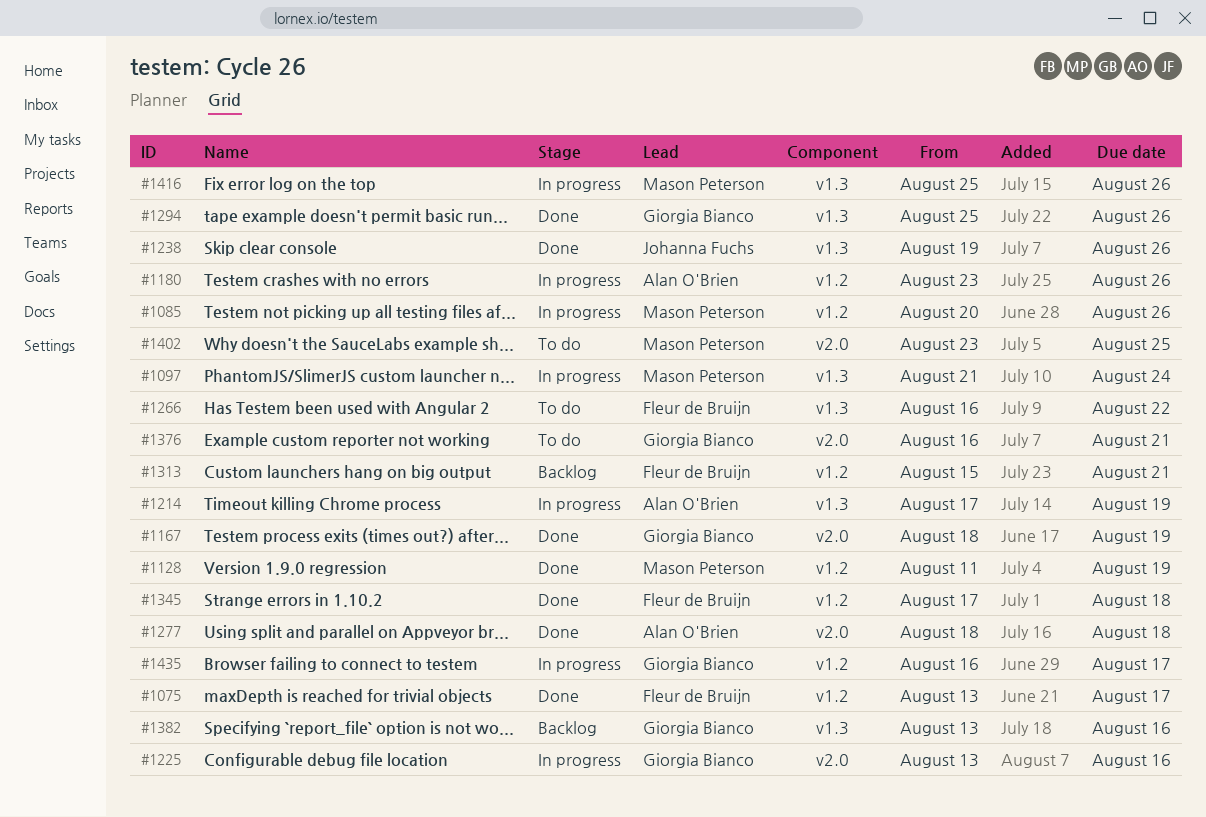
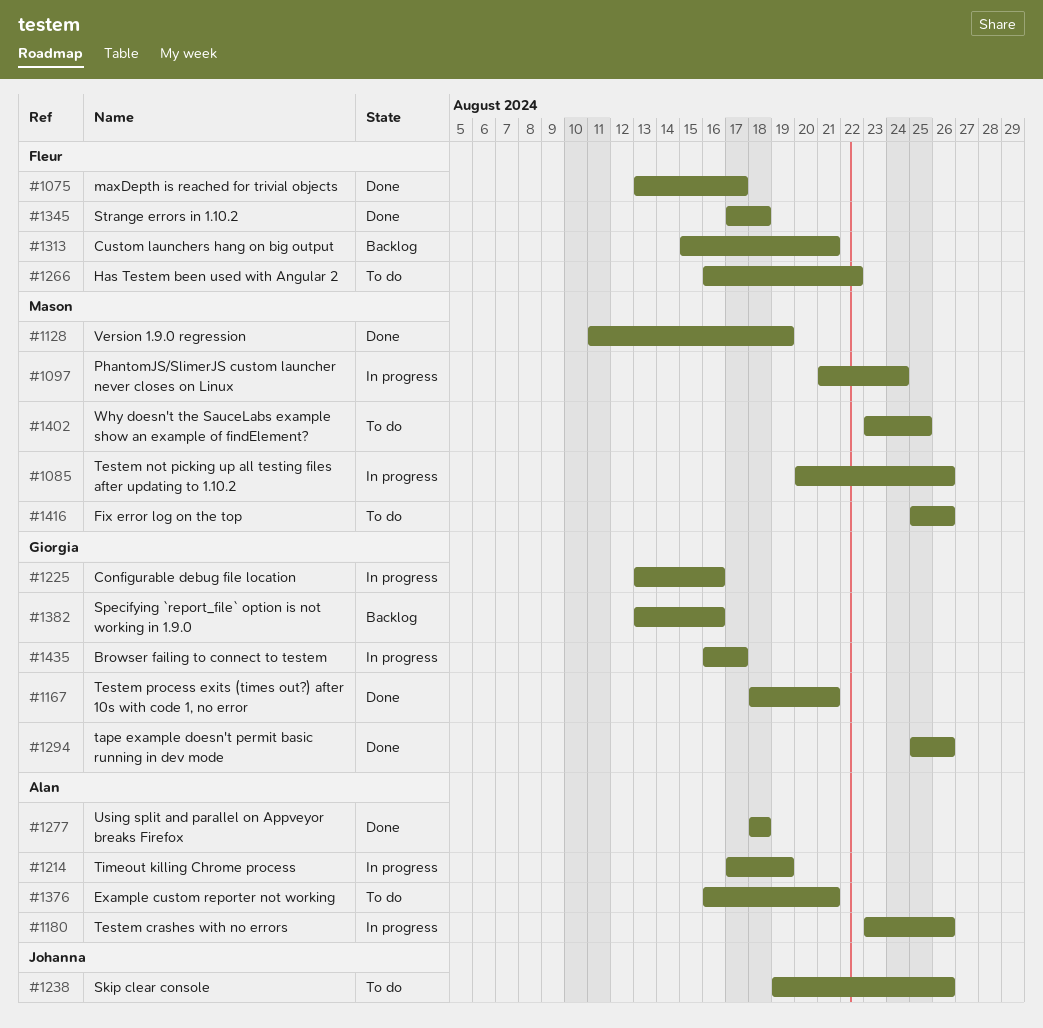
#1167, due: Aug 19 -> Aug 21
#1238, status: Done -> To do
#1376, owner: Giorgia Bianco -> Alan O'Brien
#1416, status: In progress -> To do

